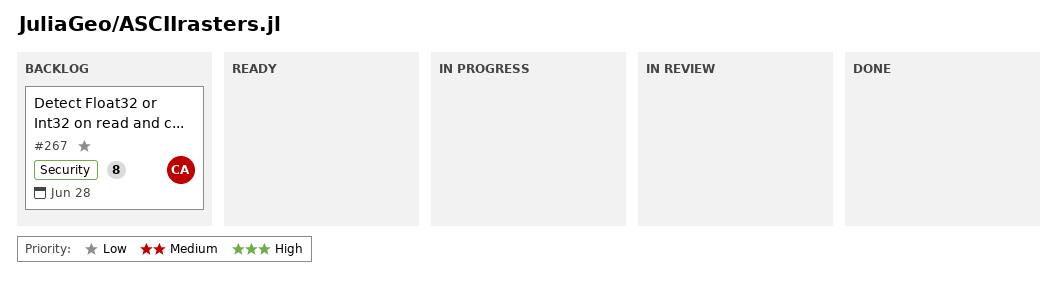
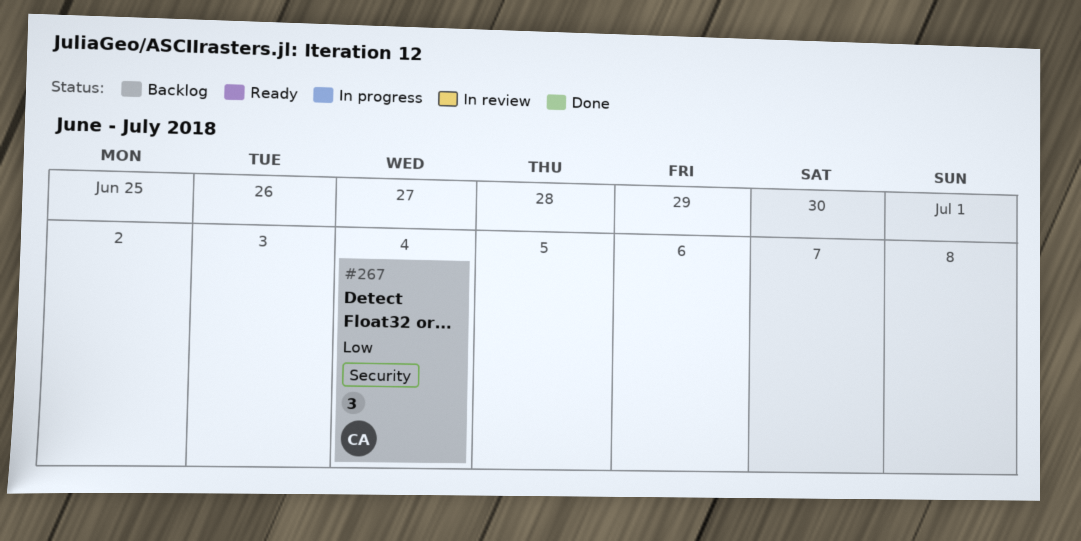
#267, estimate: 8 -> 3
#267, due: Jun 28 -> Jul 4

